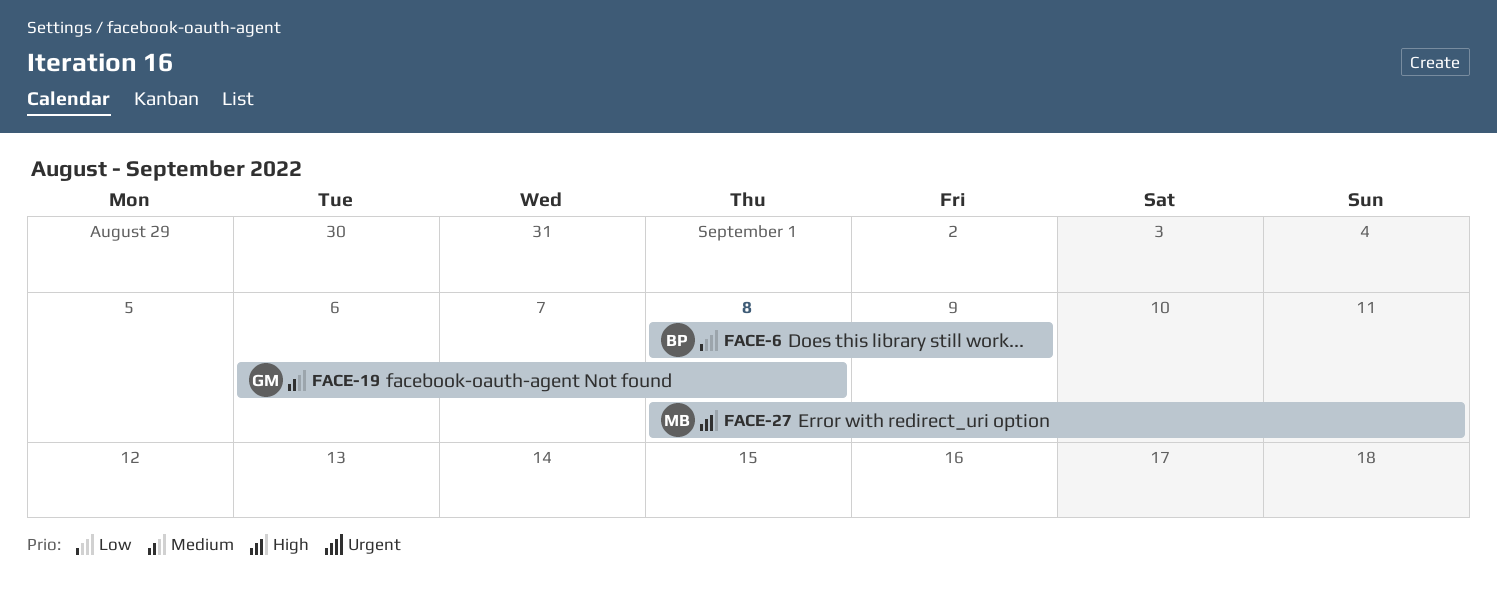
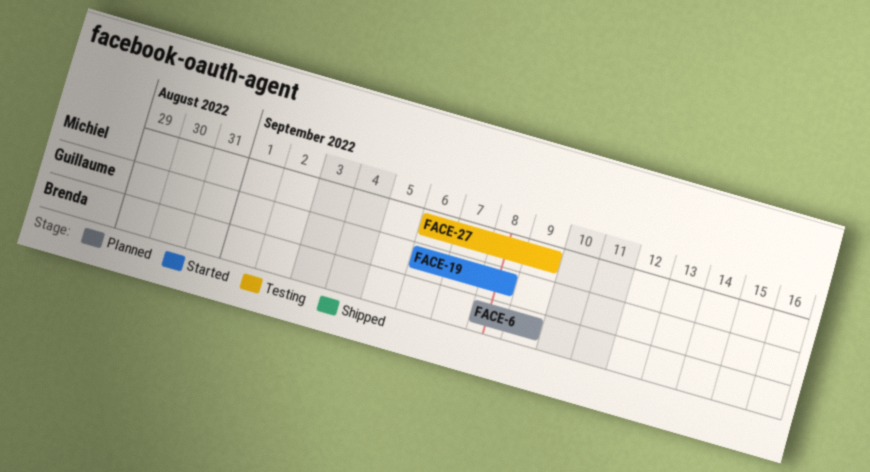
FACE-27, start: Sep 8 -> Sep 6
FACE-27, due: Sep 11 -> Sep 9

